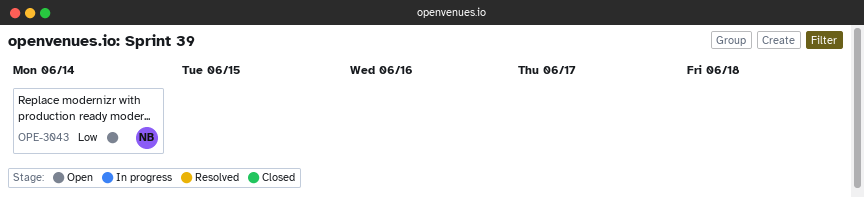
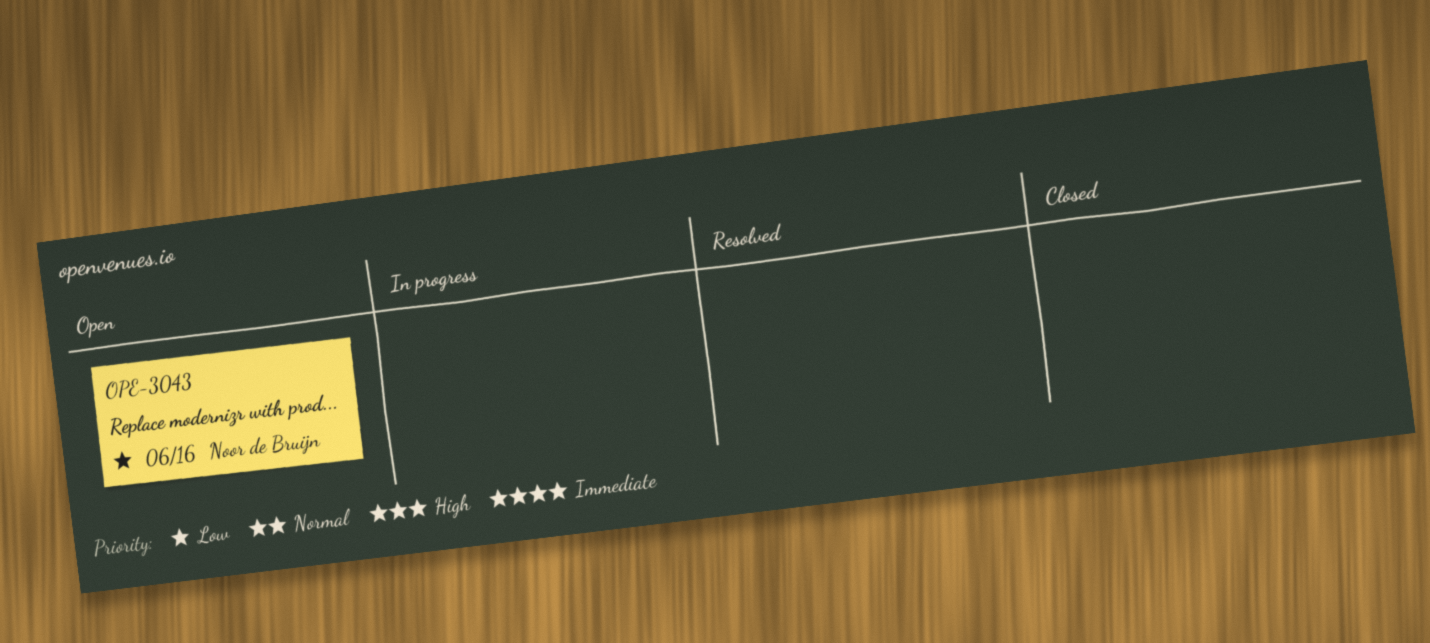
OPE-3043, due: Jun 14 -> Jun 16

